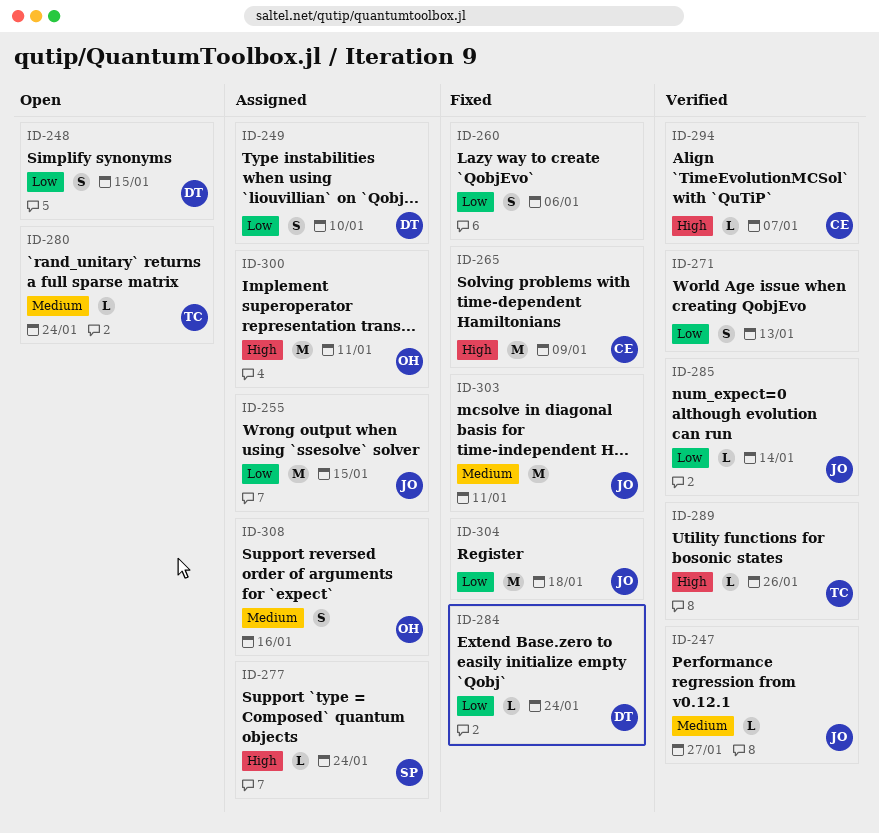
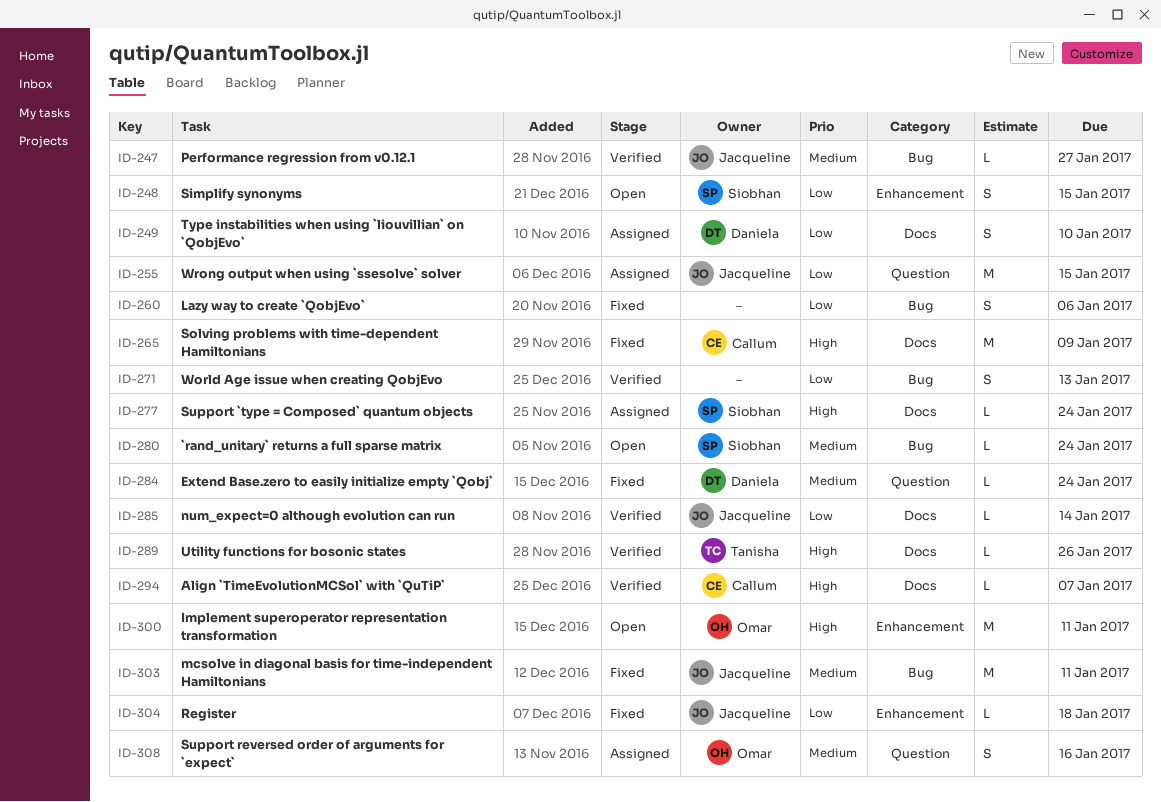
ID-248, owner: Daniela -> Siobhan
ID-280, owner: Tanisha -> Siobhan
ID-284, priority: Low -> Medium
ID-300, status: Assigned -> Open
ID-304, estimate: M -> L

